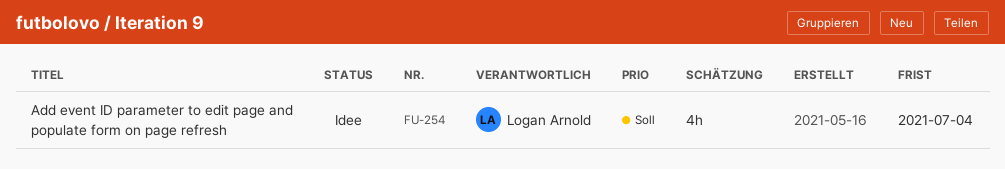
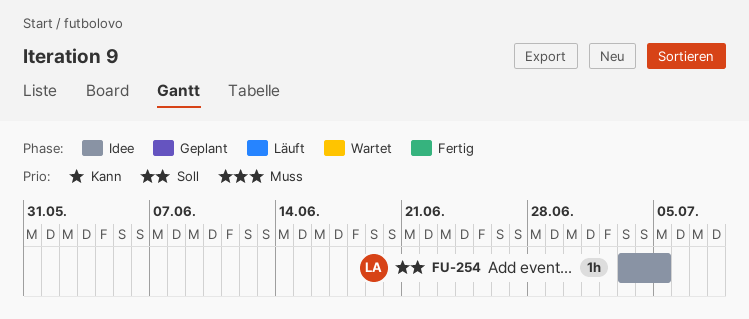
FU-254, estimate: 4h -> 1h
FU-254, due: Jul 4 -> Jul 5

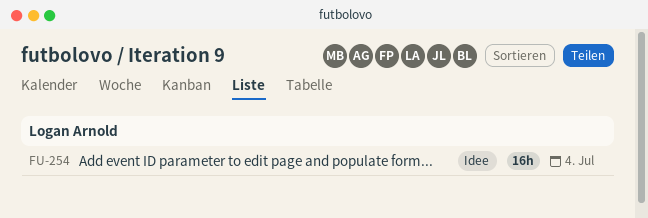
FU-254, estimate: 1h -> 16h
FU-254, due: Jul 5 -> Jul 4

